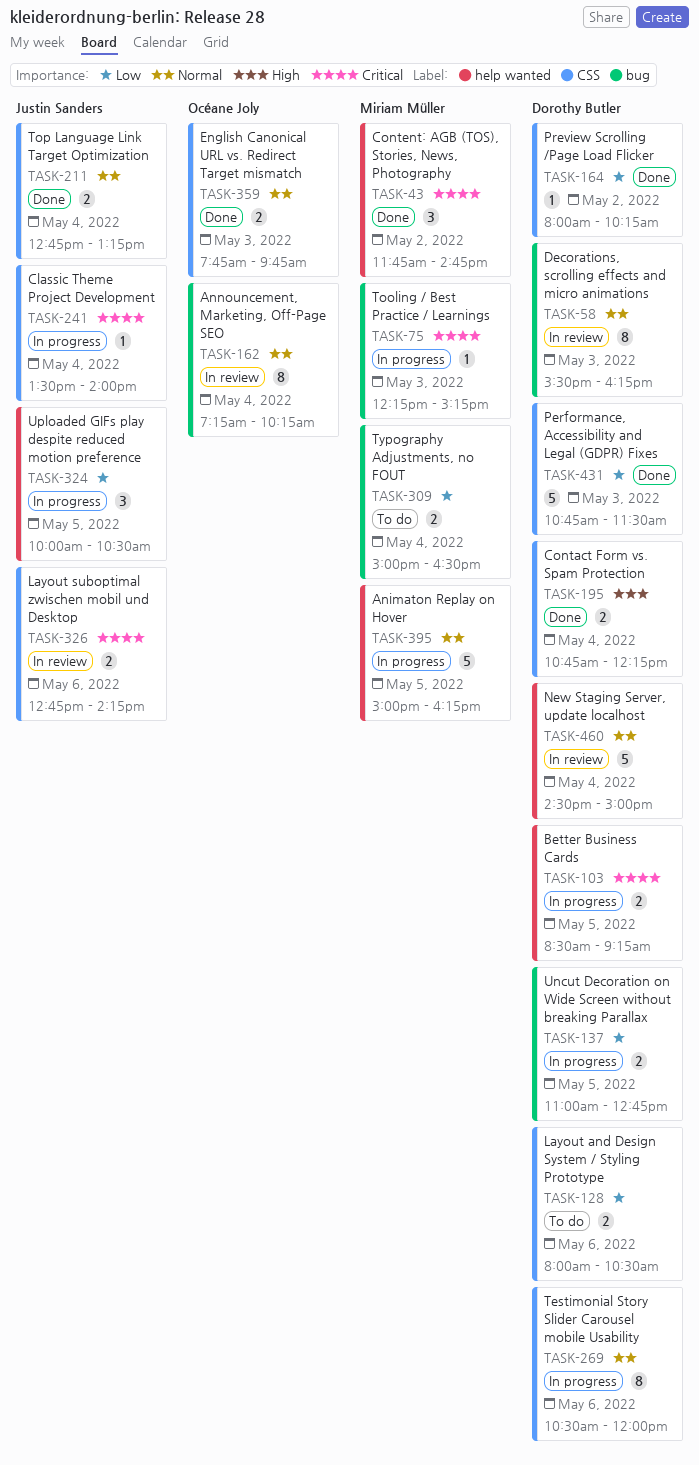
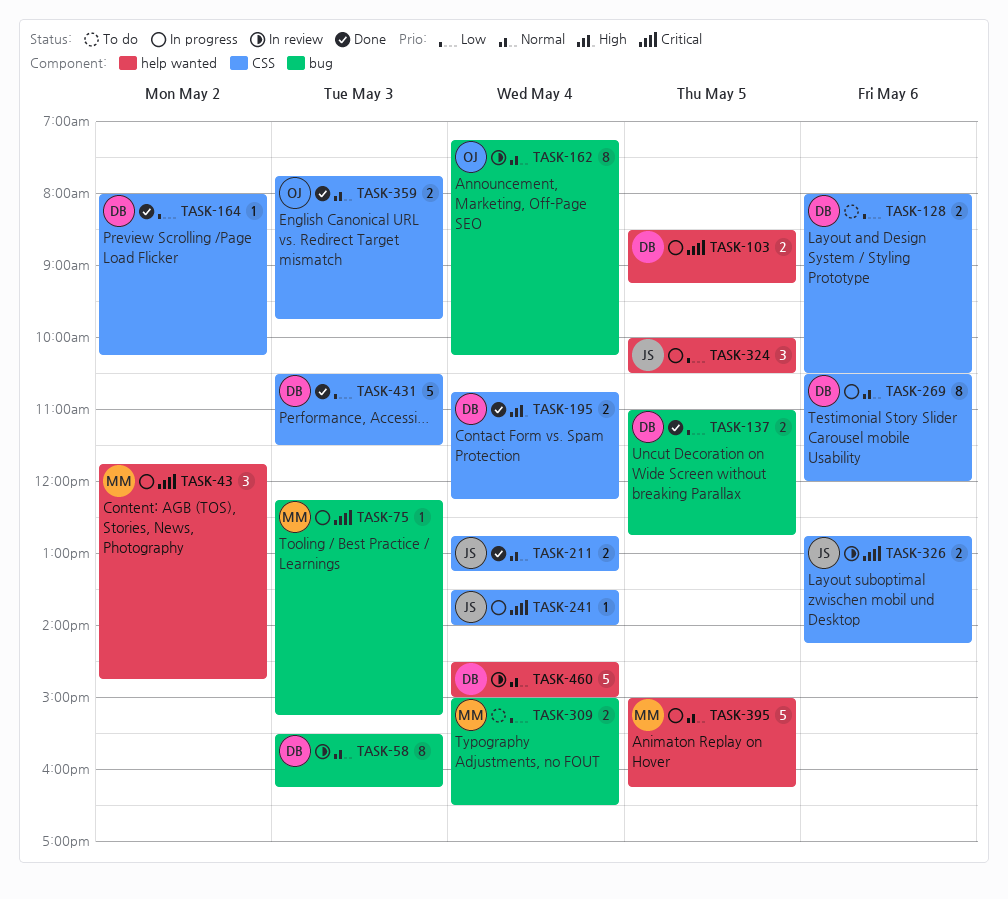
TASK-43, status: Done -> In progress
TASK-137, status: In progress -> Done
TASK-431, begins: 10:45 -> 10:30

